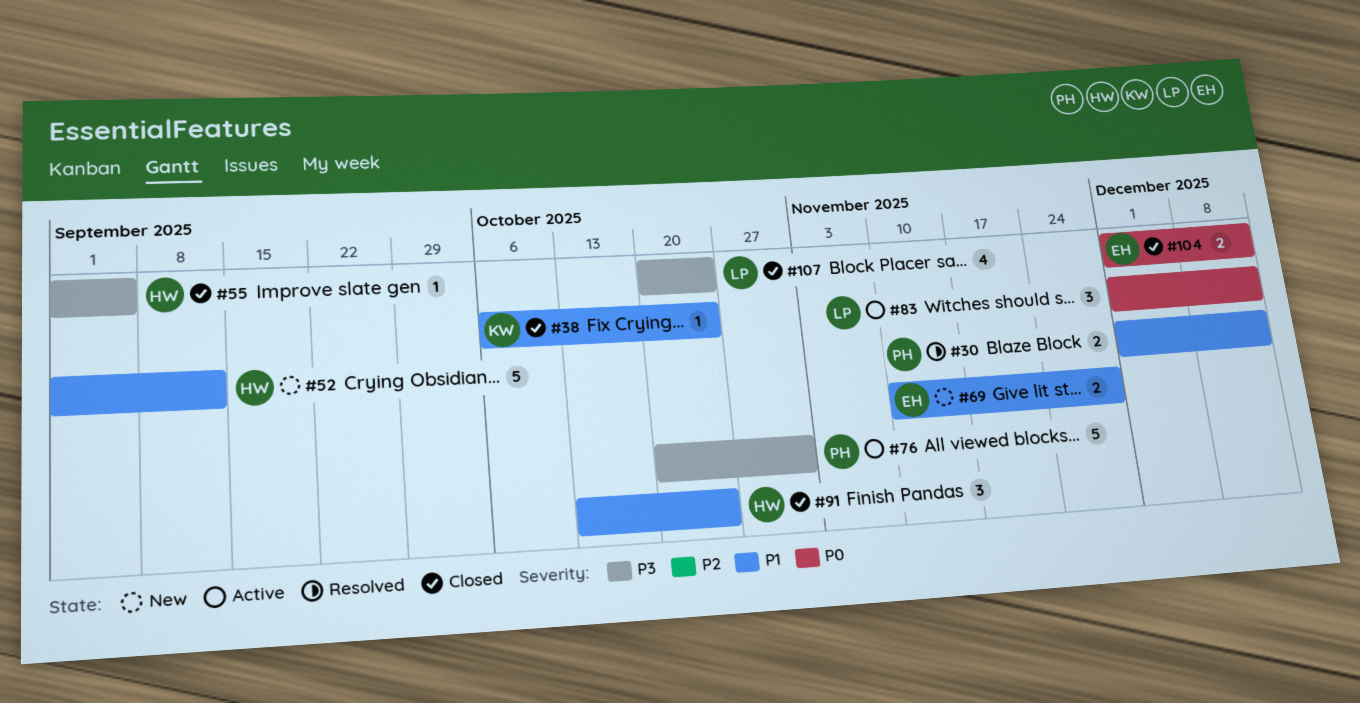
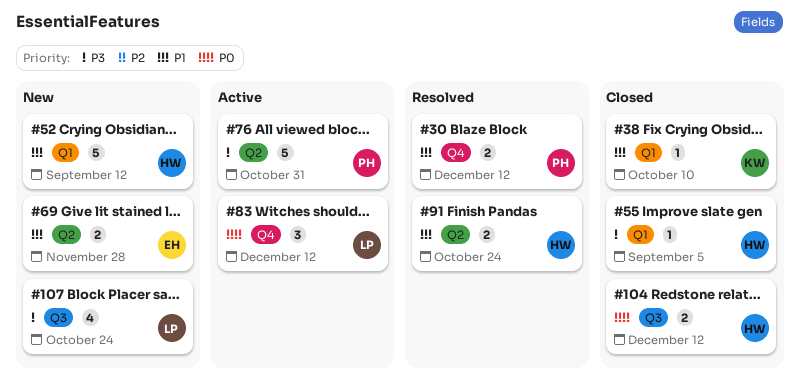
#38, due: Oct 24 -> Oct 10
#91, status: Closed -> Resolved
#91, estimate: 3 -> 2
#104, owner: EH -> HW
#107, status: Closed -> New

